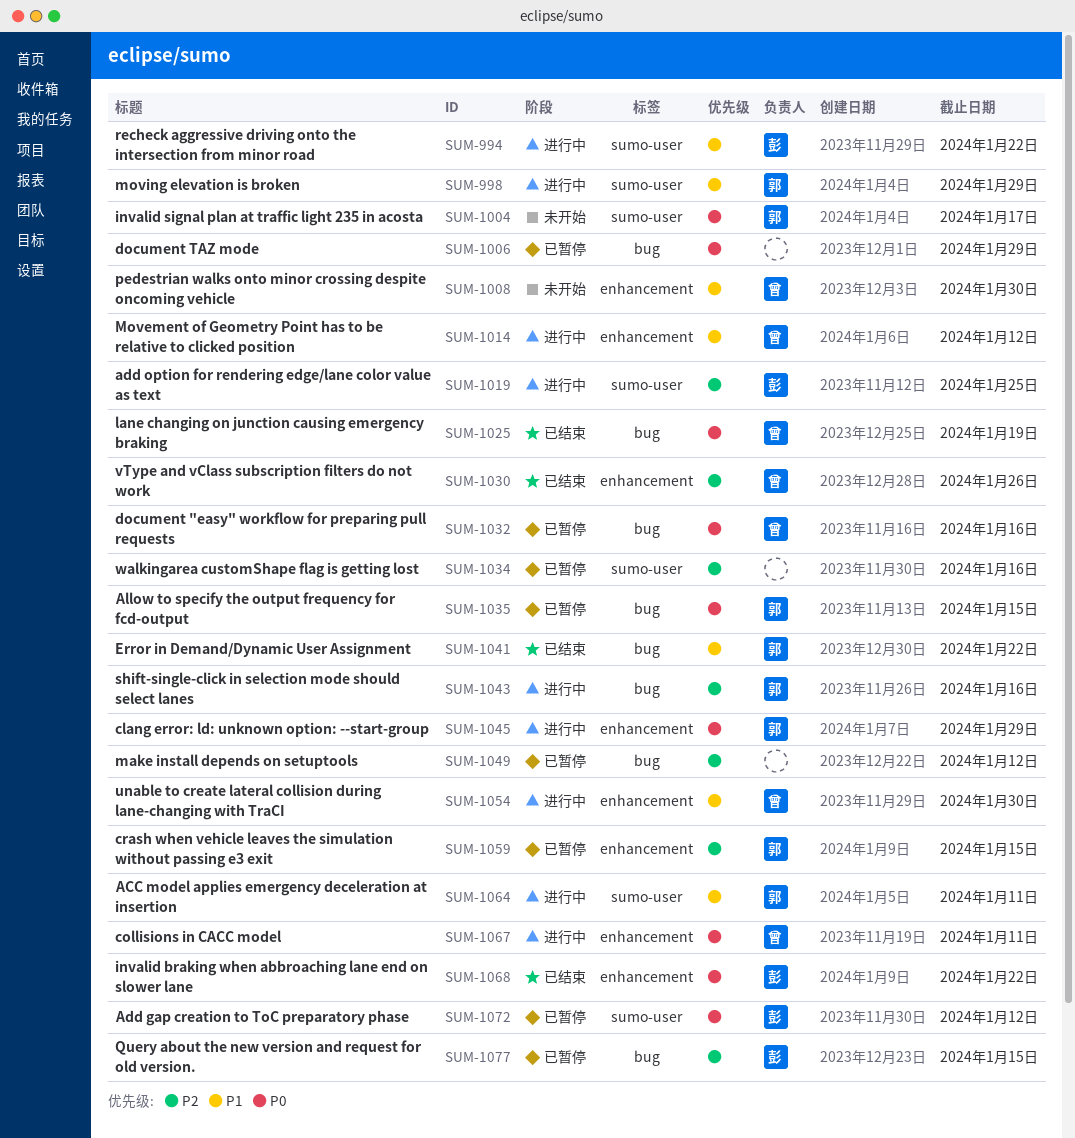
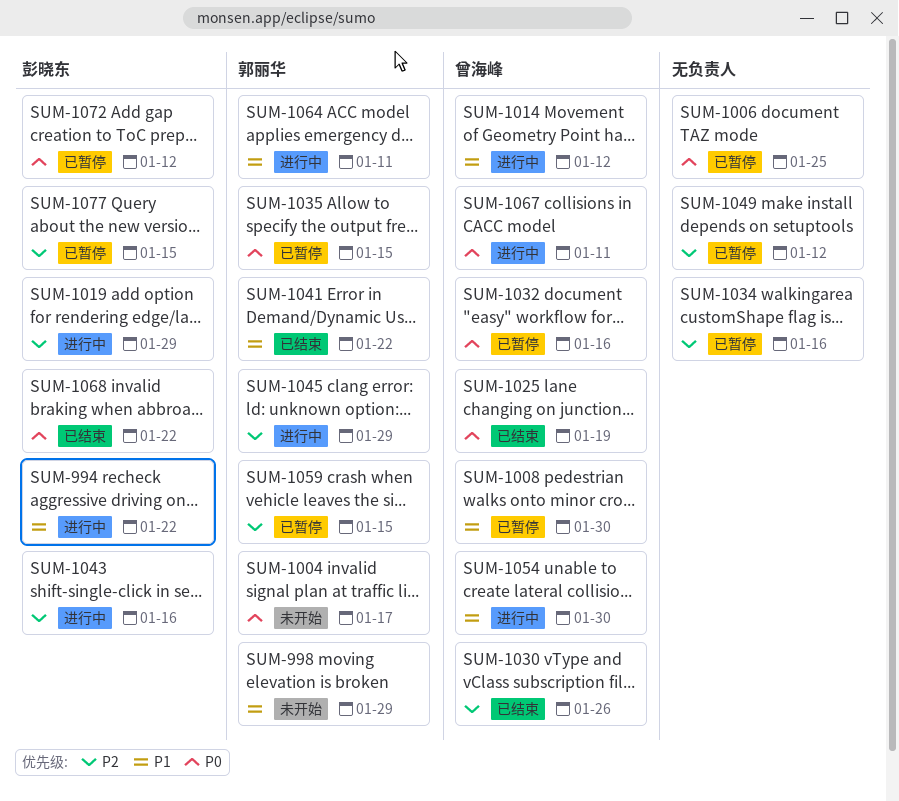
SUM-998, status: 进行中 -> 未开始
SUM-1006, due: Jan 29 -> Jan 25
SUM-1008, status: 未开始 -> 已暂停
SUM-1019, due: Jan 25 -> Jan 29
SUM-1043, owner: 郭丽华 -> 彭晓东
SUM-1045, priority: P0 -> P2

